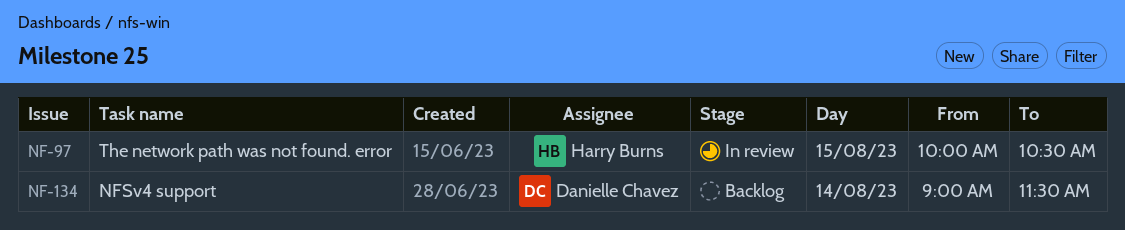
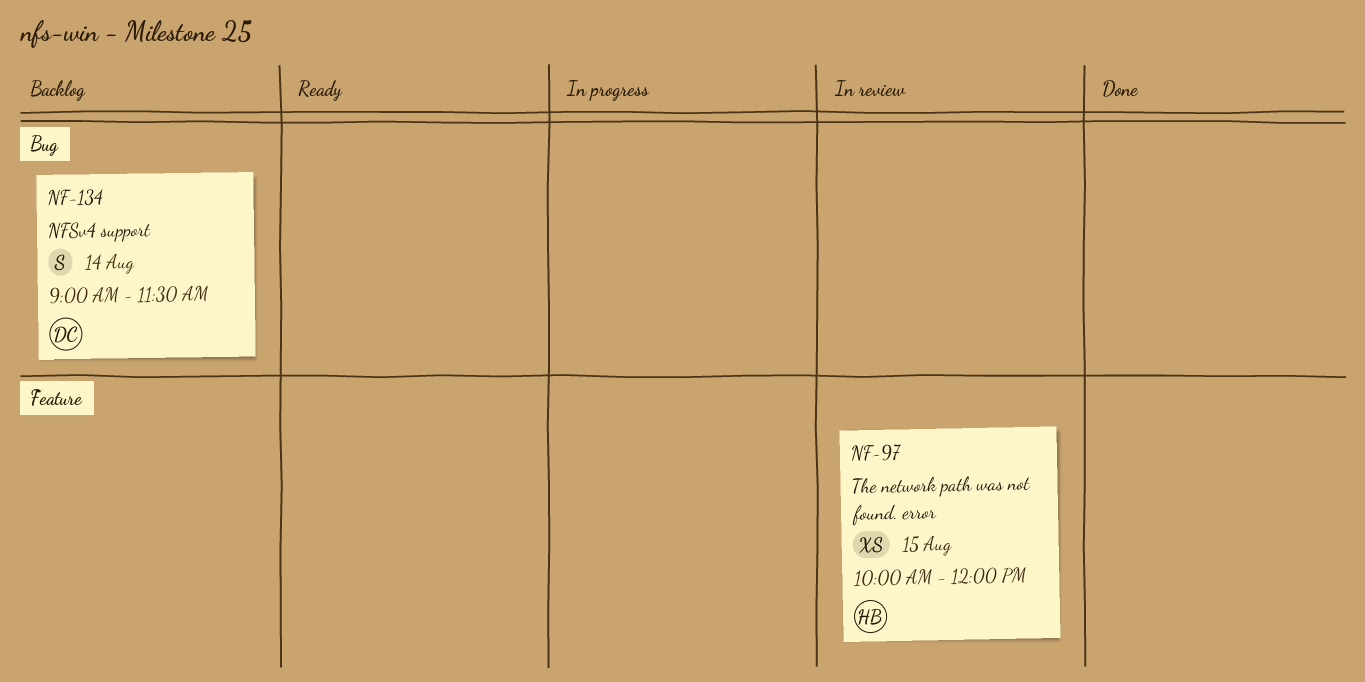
NF-97, ends: 10:30 -> 12:00

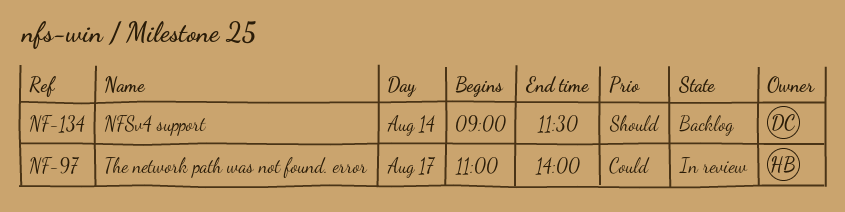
NF-97, day: Aug 15 -> Aug 17
NF-97, begins: 10:00 -> 11:00
NF-97, ends: 12:00 -> 14:00

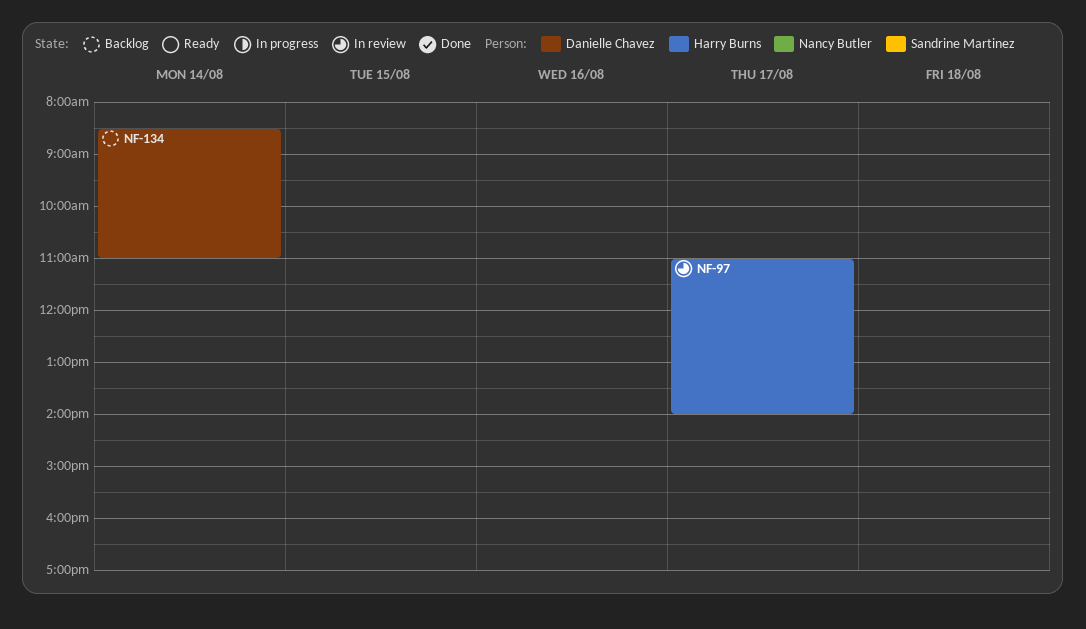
NF-134, begins: 09:00 -> 08:30
NF-134, ends: 11:30 -> 11:00

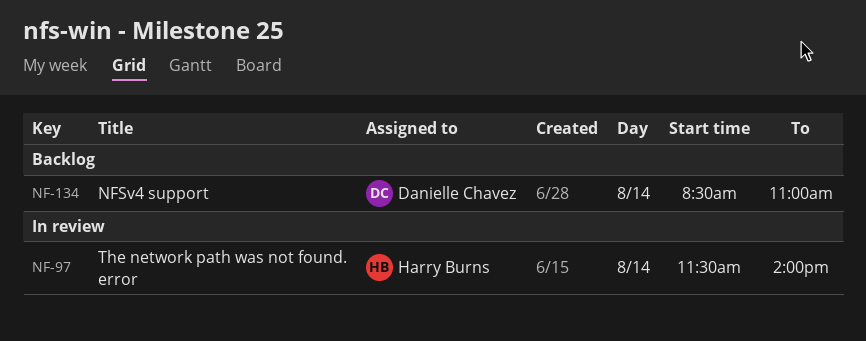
NF-97, day: Aug 17 -> Aug 14
NF-97, begins: 11:00 -> 11:30

